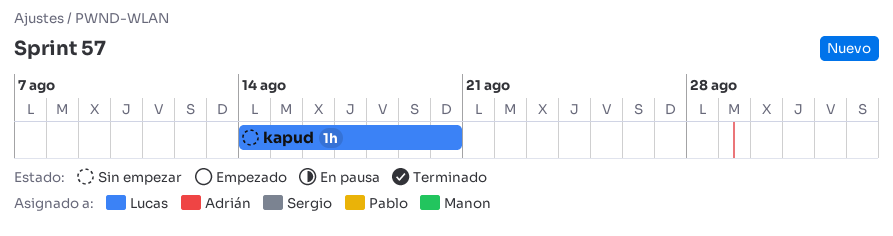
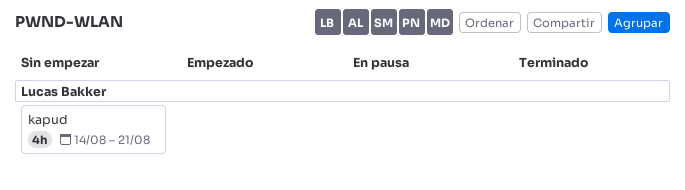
kapud, estimate: 1h -> 4h
kapud, due: Aug 20 -> Aug 21

